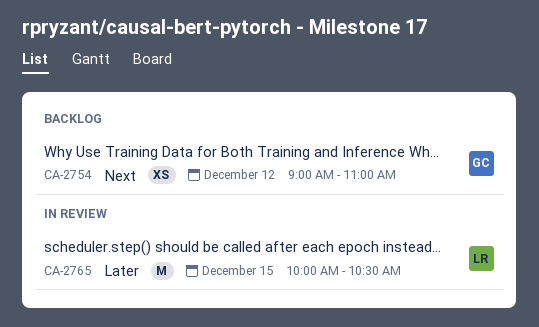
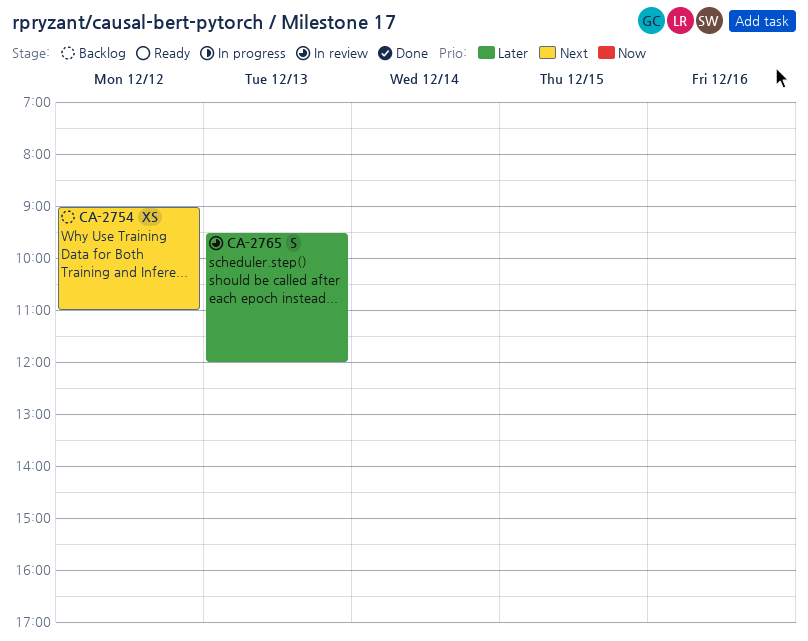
CA-2765, estimate: M -> S
CA-2765, day: Dec 15 -> Dec 13
CA-2765, begins: 10:00 -> 09:30
CA-2765, ends: 10:30 -> 12:00

